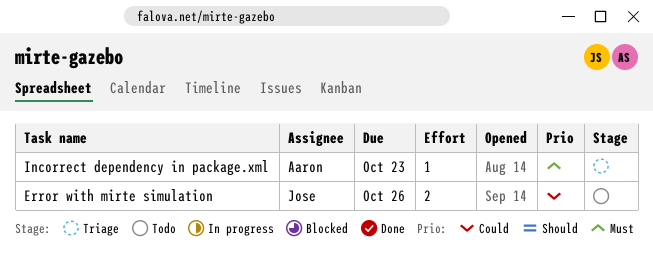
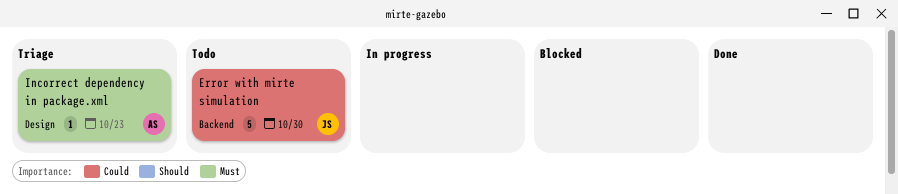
Error with mirte simulation, estimate: 2 -> 5
Error with mirte simulation, due: Oct 26 -> Oct 30

